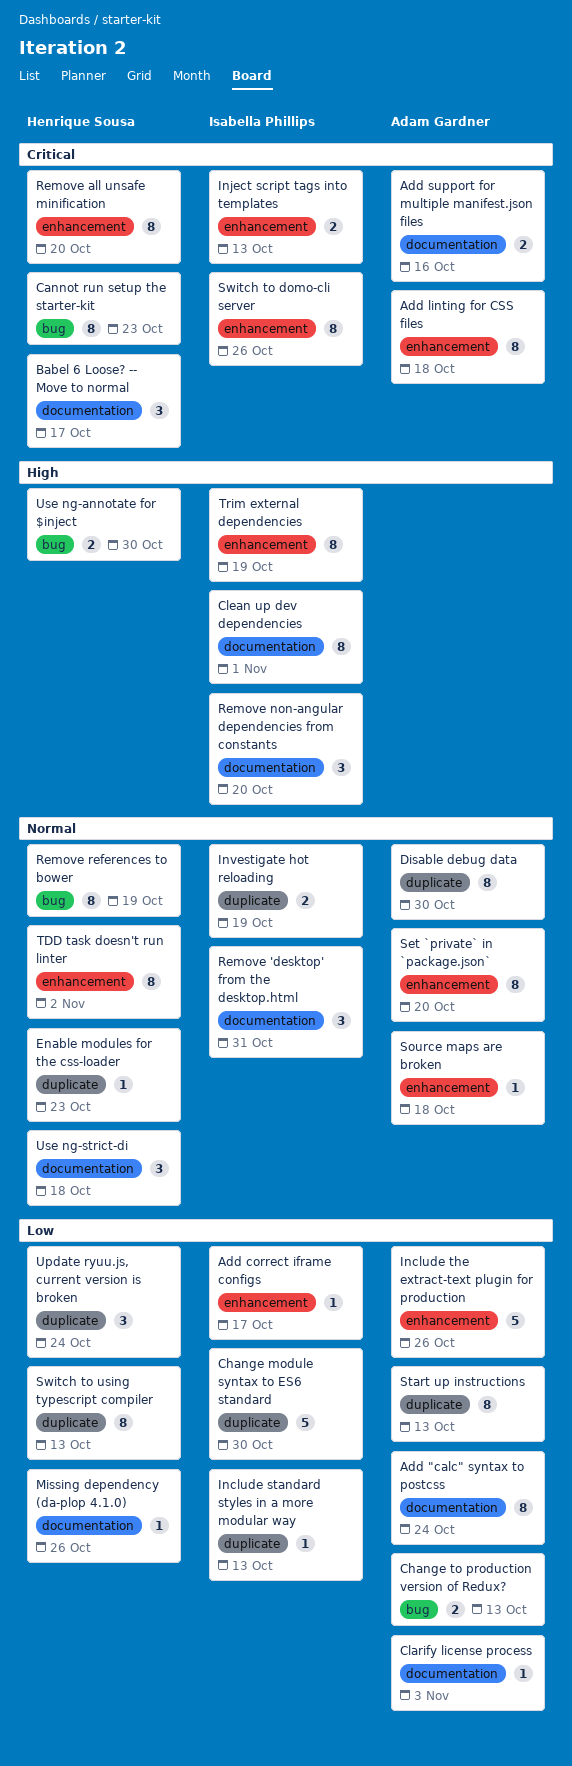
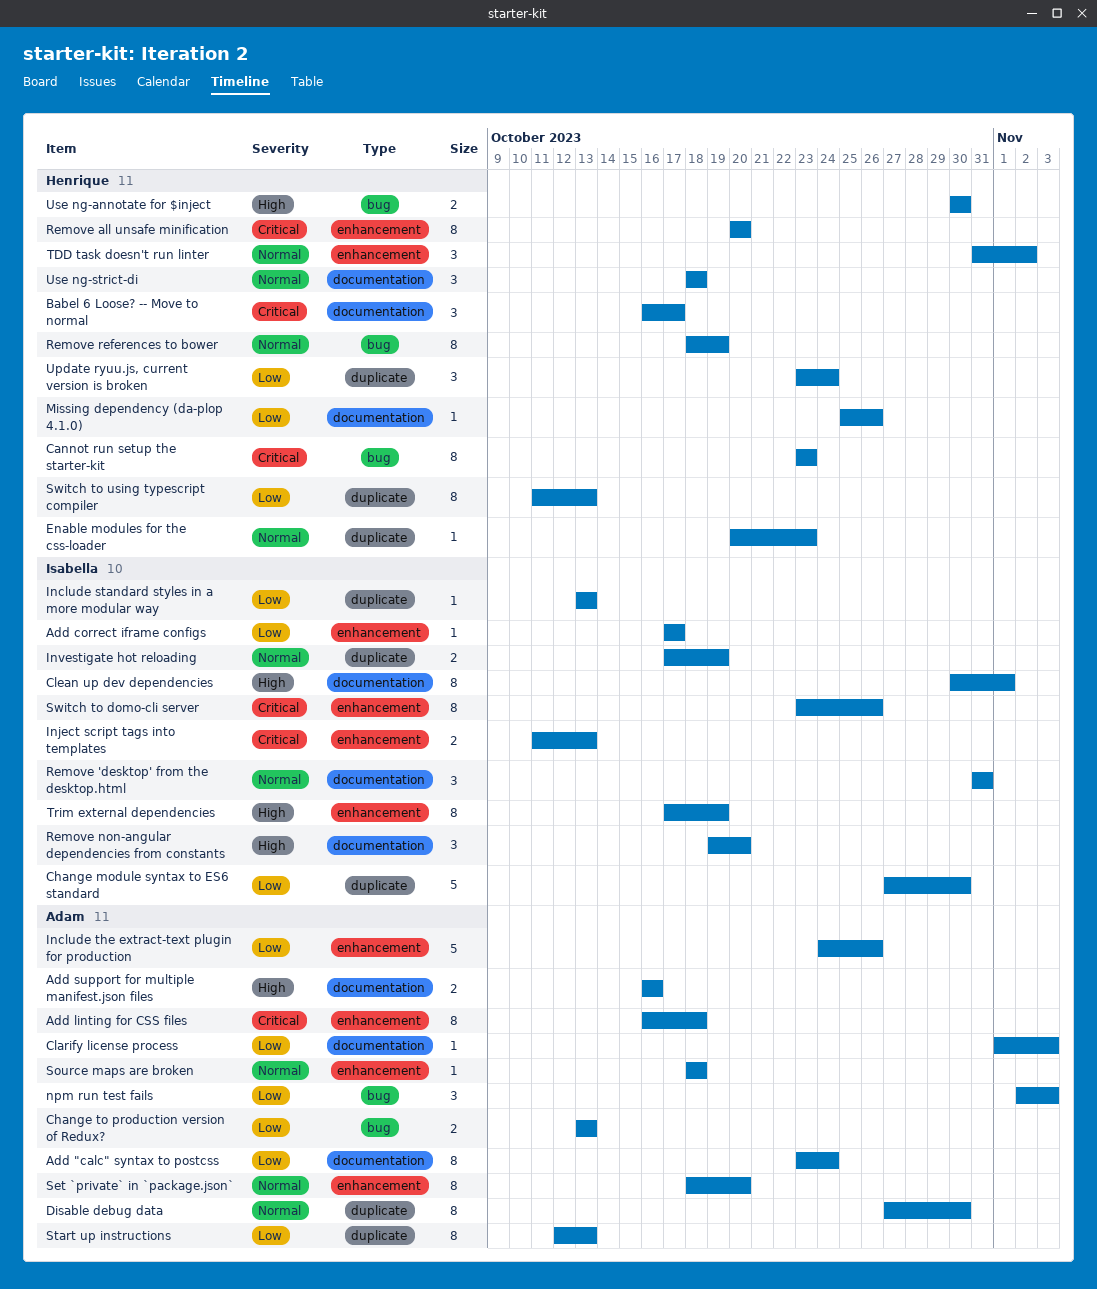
Add support for multiple manifest.json files, priority: Critical -> High
npm run test fails: none -> present
TDD task doesn't run linter, estimate: 8 -> 3

